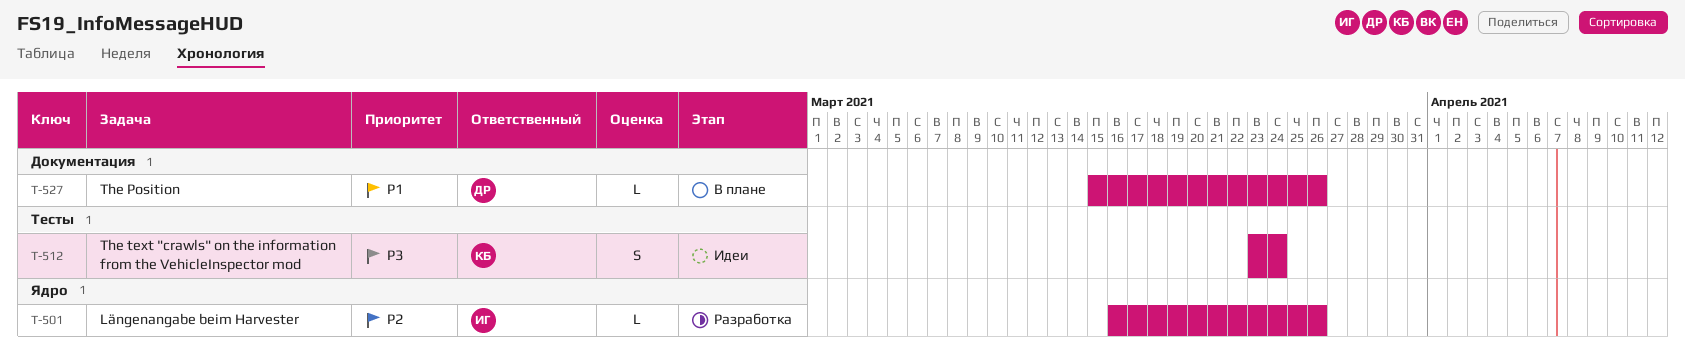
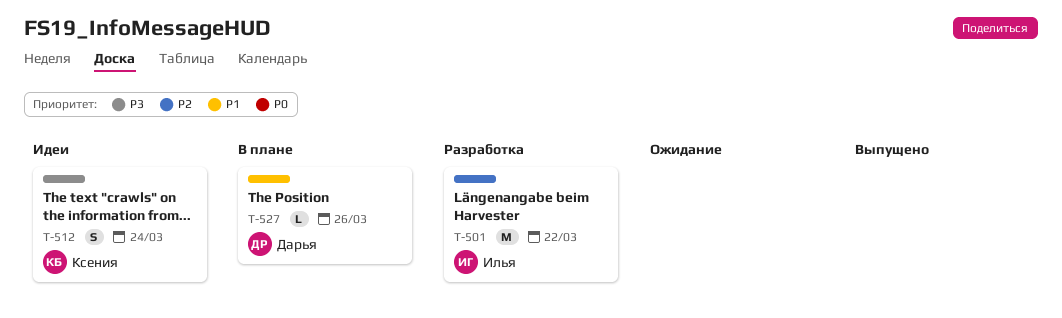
T-501, estimate: L -> M
T-501, due: Mar 26 -> Mar 22

